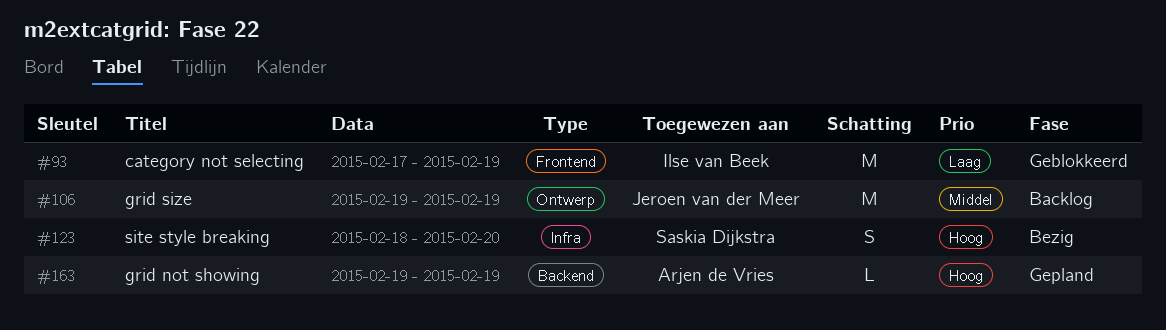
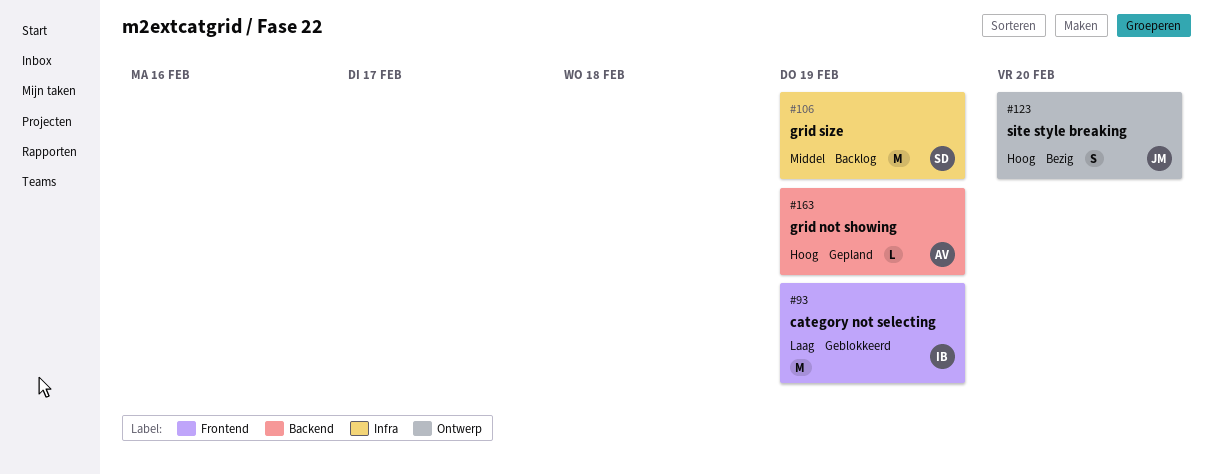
#106, owner: Jeroen van der Meer -> Saskia Dijkstra
#106, label: Ontwerp -> Infra
#123, owner: Saskia Dijkstra -> Jeroen van der Meer
#123, label: Infra -> Ontwerp

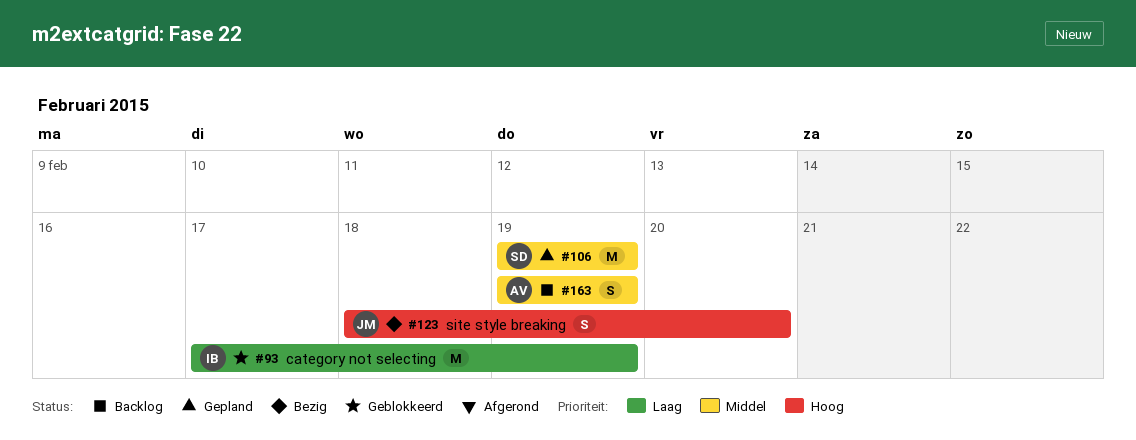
#106, status: Backlog -> Gepland
#163, status: Gepland -> Backlog
#163, priority: Hoog -> Middel
#163, estimate: L -> S

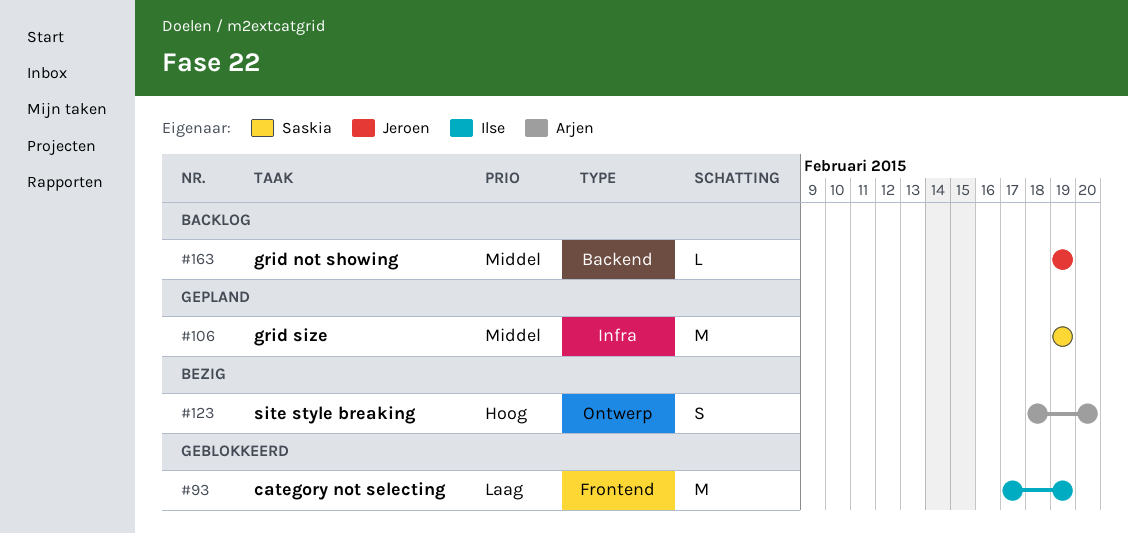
#123, owner: Jeroen -> Arjen
#163, owner: Arjen -> Jeroen
#163, estimate: S -> L

